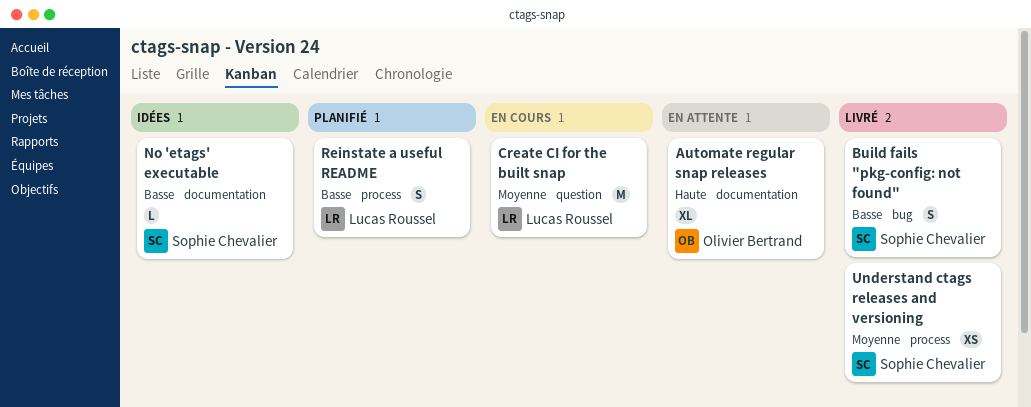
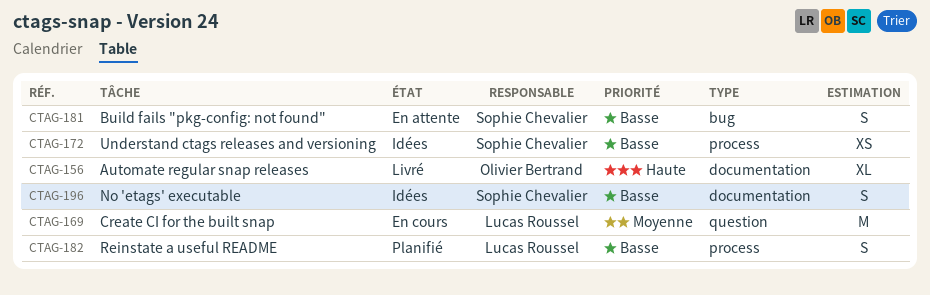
Automate regular snap releases, status: En attente -> Livré
Build fails "pkg-config: not found", status: Livré -> En attente
No 'etags' executable, estimate: L -> S
Understand ctags releases and versioning, status: Livré -> Idées
Understand ctags releases and versioning, priority: Moyenne -> Basse

